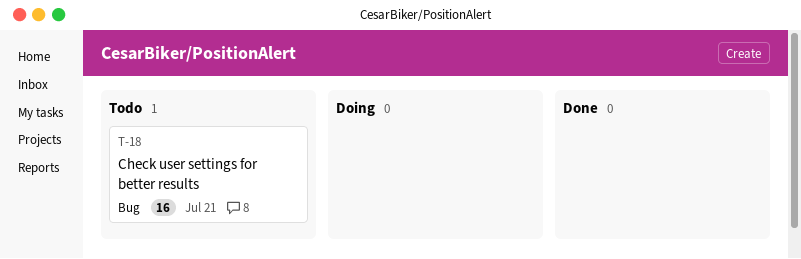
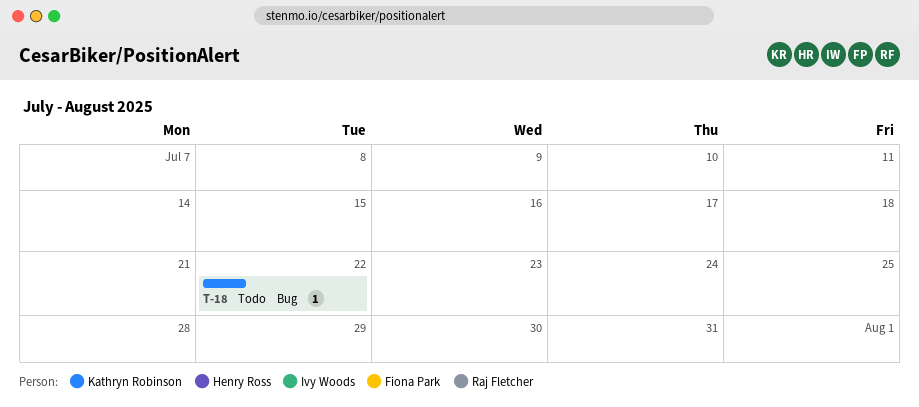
T-18, estimate: 16 -> 1
T-18, due: Jul 21 -> Jul 22

